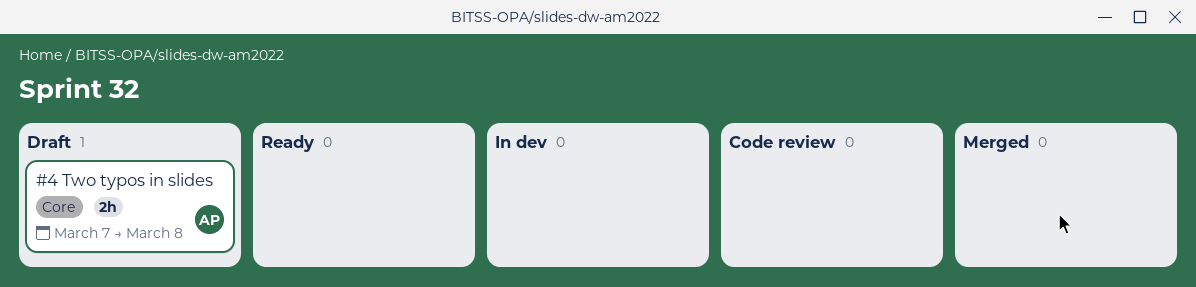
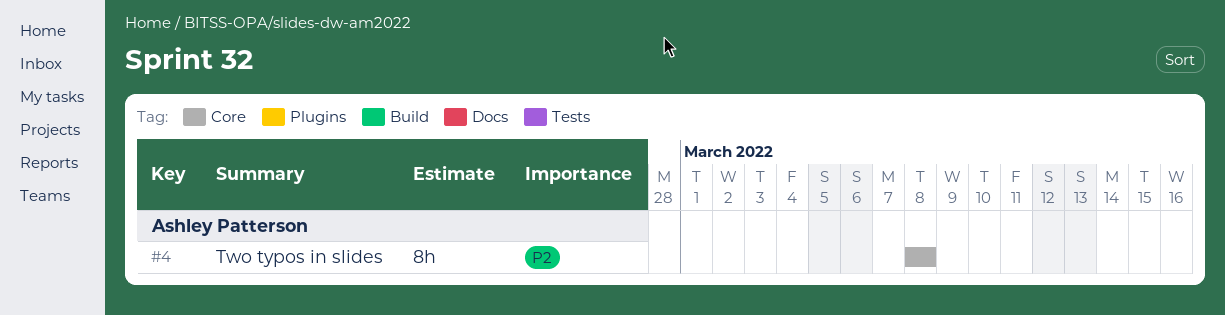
#4, estimate: 2h -> 8h
#4, start: Mar 7 -> Mar 8

